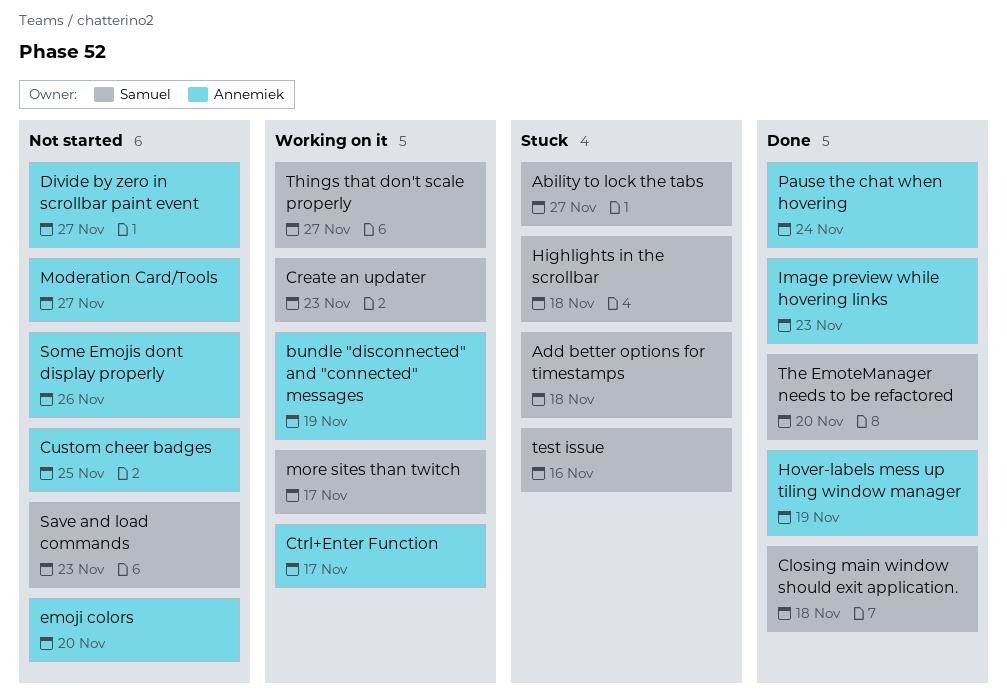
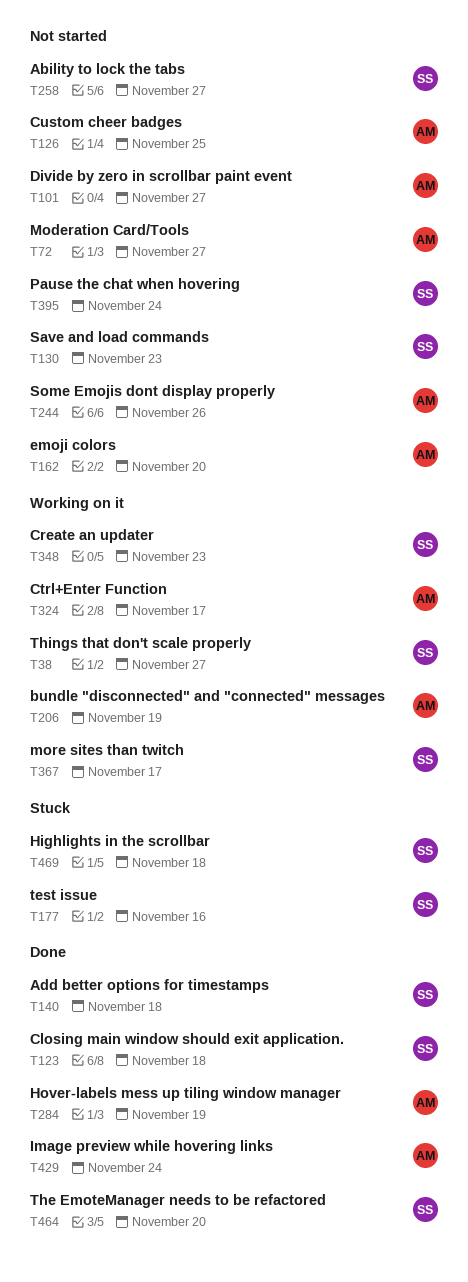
Ability to lock the tabs, status: Stuck -> Not started
Add better options for timestamps, status: Stuck -> Done
Image preview while hovering links, due: Nov 23 -> Nov 24
Pause the chat when hovering, status: Done -> Not started
Pause the chat when hovering, owner: Annemiek -> Samuel

